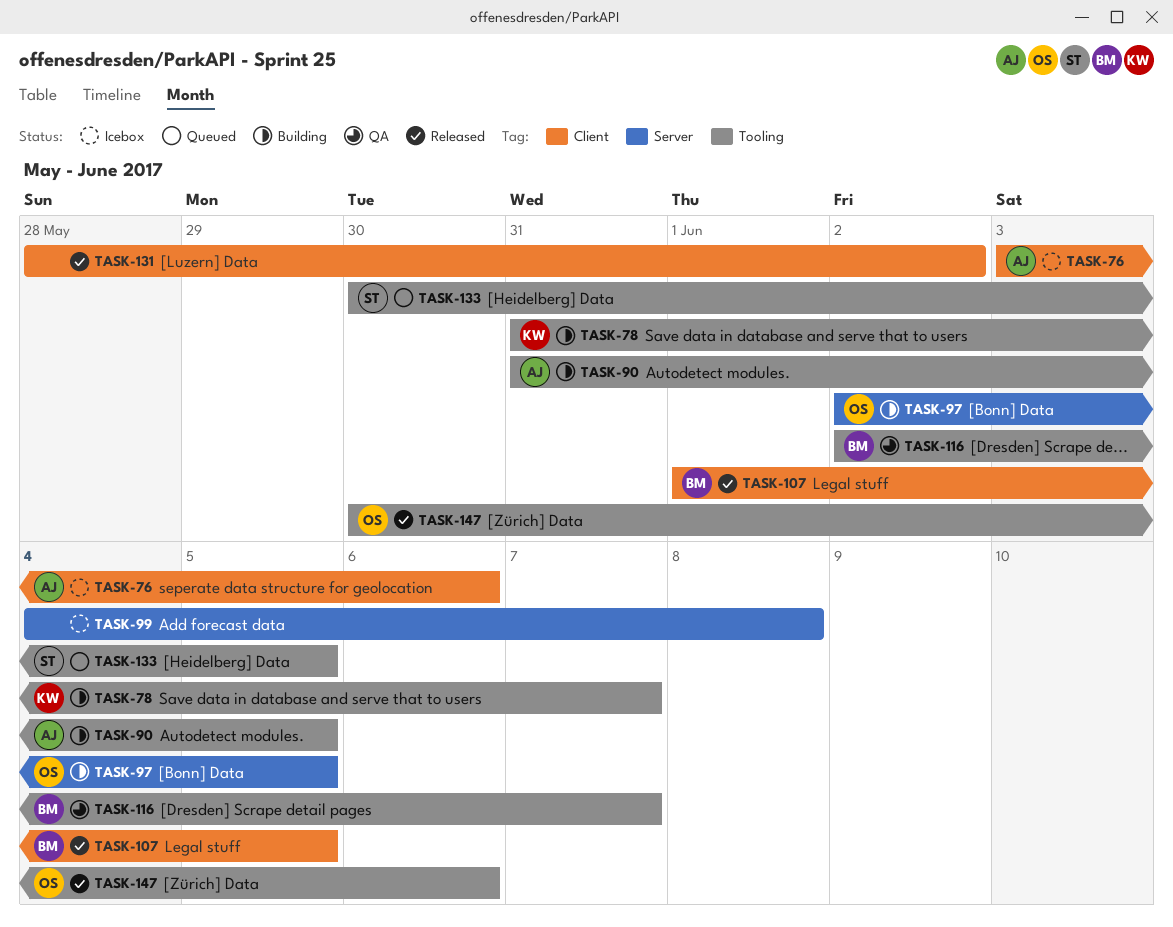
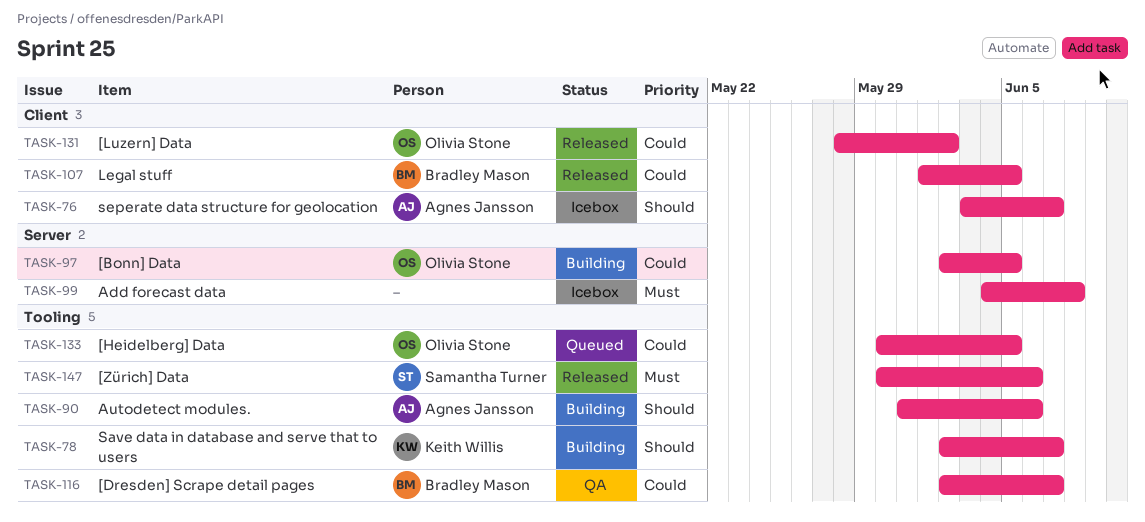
TASK-76, due: Jun 6 -> Jun 7
TASK-78, start: May 31 -> Jun 2
TASK-90, due: Jun 5 -> Jun 6
TASK-131, owner: none -> Olivia Stone
TASK-133, owner: Samantha Turner -> Olivia Stone
TASK-147, owner: Olivia Stone -> Samantha Turner

